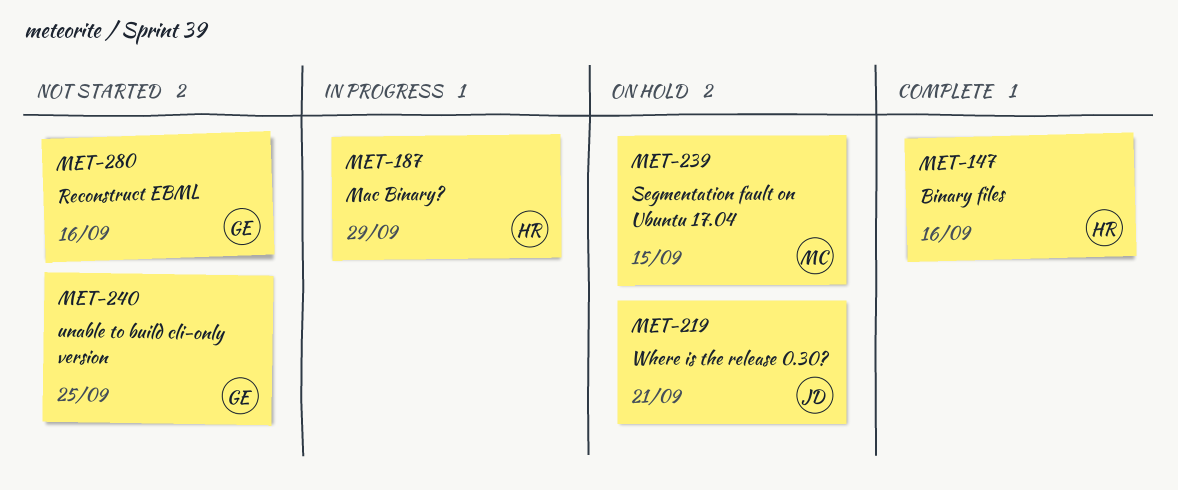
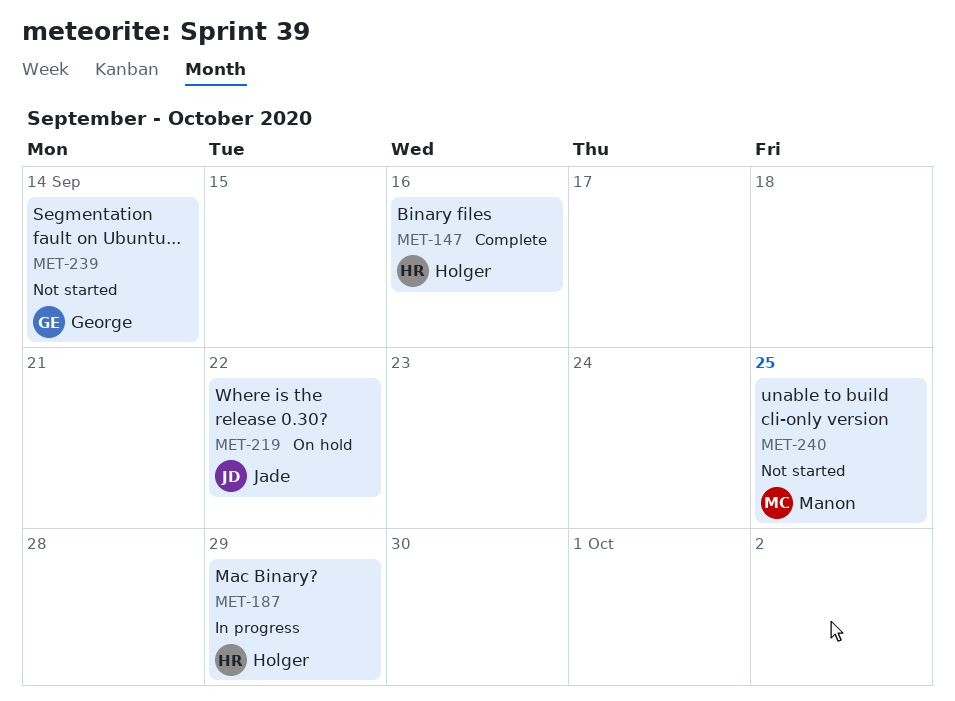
MET-219, due: Sep 21 -> Sep 22
MET-239, status: On hold -> Not started
MET-239, owner: Manon -> George
MET-239, due: Sep 15 -> Sep 14
MET-240, owner: George -> Manon
MET-280: present -> none

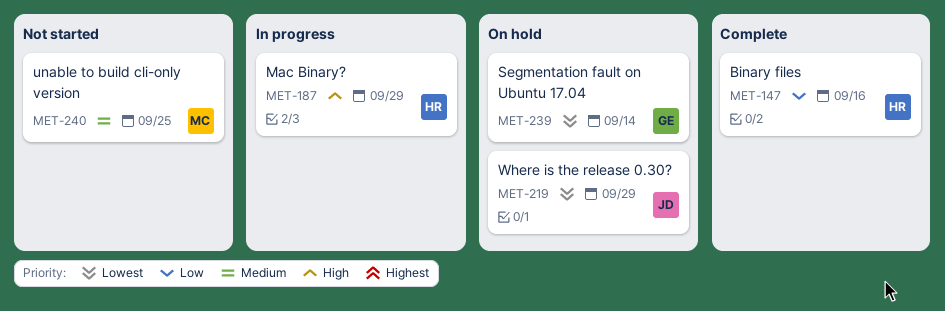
MET-219, due: Sep 22 -> Sep 29
MET-239, status: Not started -> On hold

